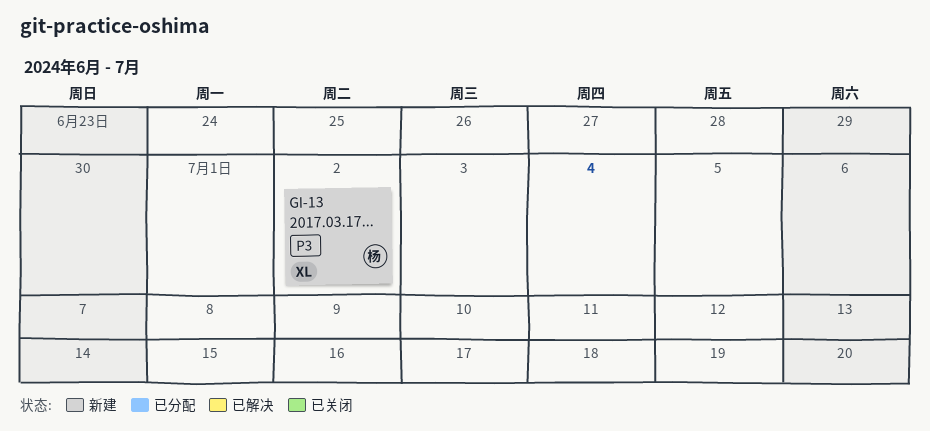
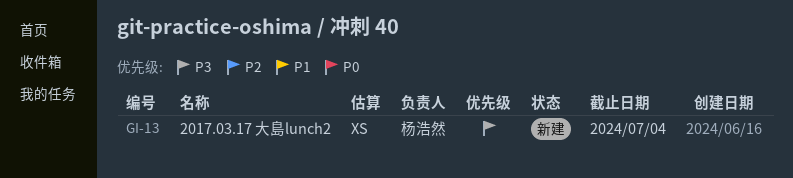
GI-13, estimate: XL -> XS
GI-13, due: Jul 2 -> Jul 4

